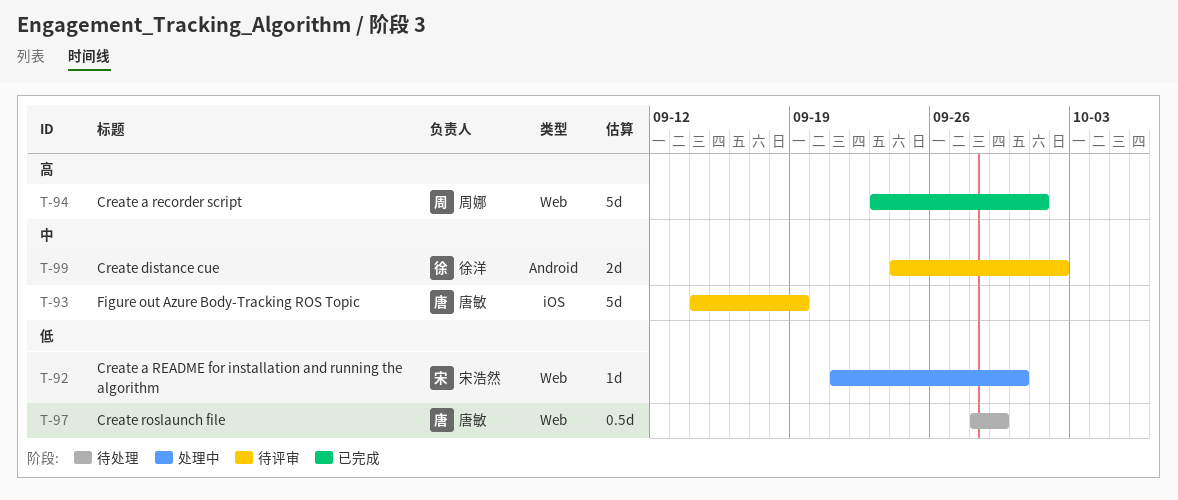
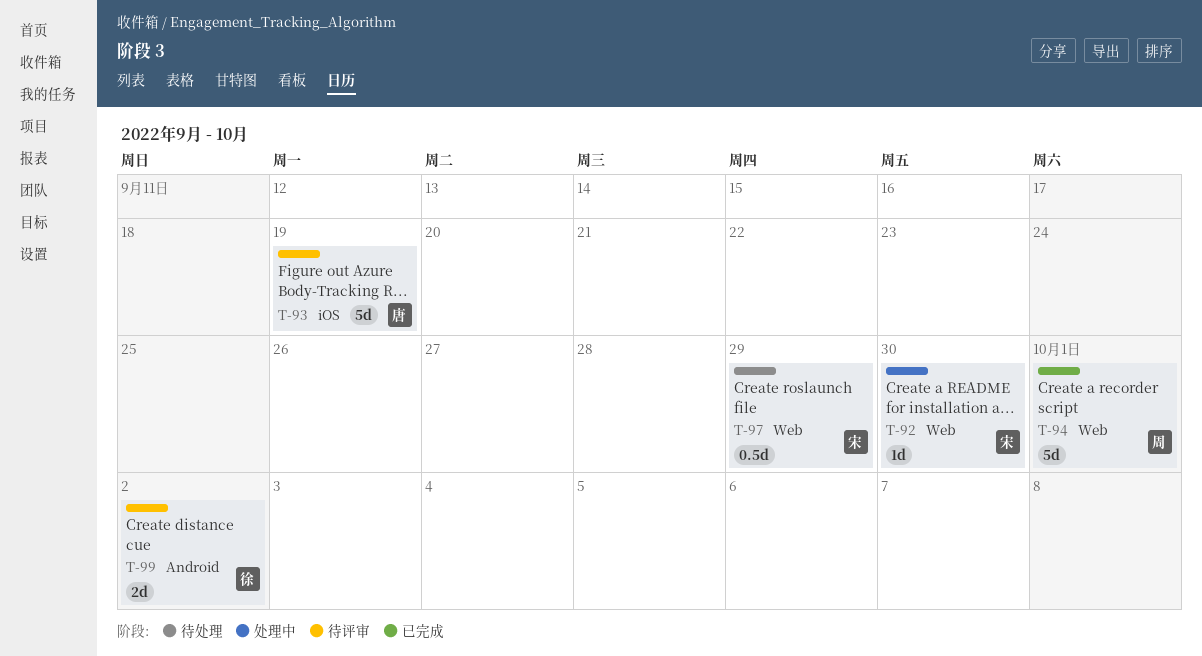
T-97, owner: 唐敏 -> 宋浩然

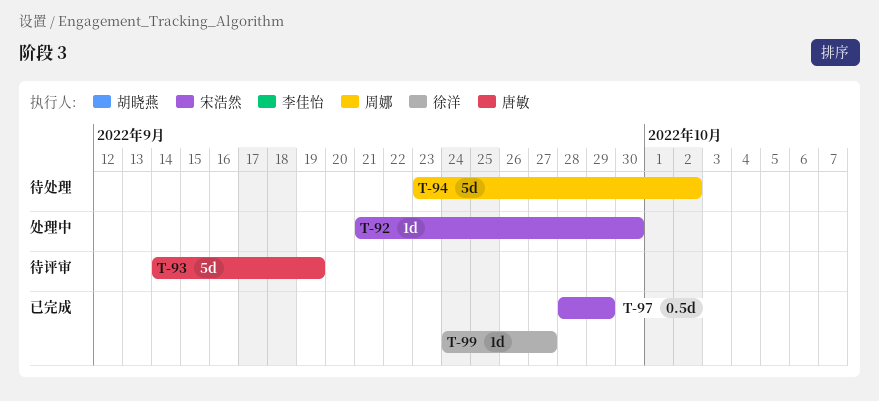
T-94, status: 已完成 -> 待处理
T-94, due: Oct 1 -> Oct 2
T-97, status: 待处理 -> 已完成
T-99, status: 待评审 -> 已完成
T-99, estimate: 2d -> 1d
T-99, due: Oct 2 -> Sep 27

